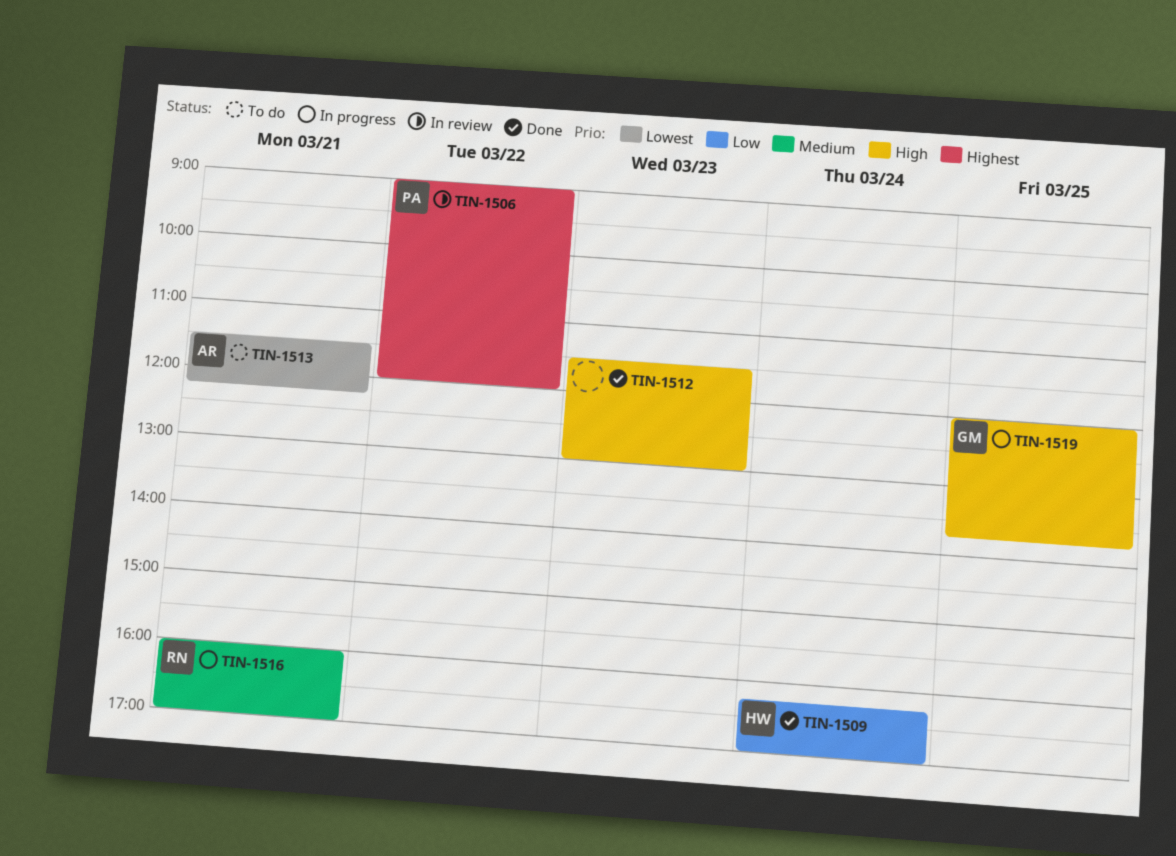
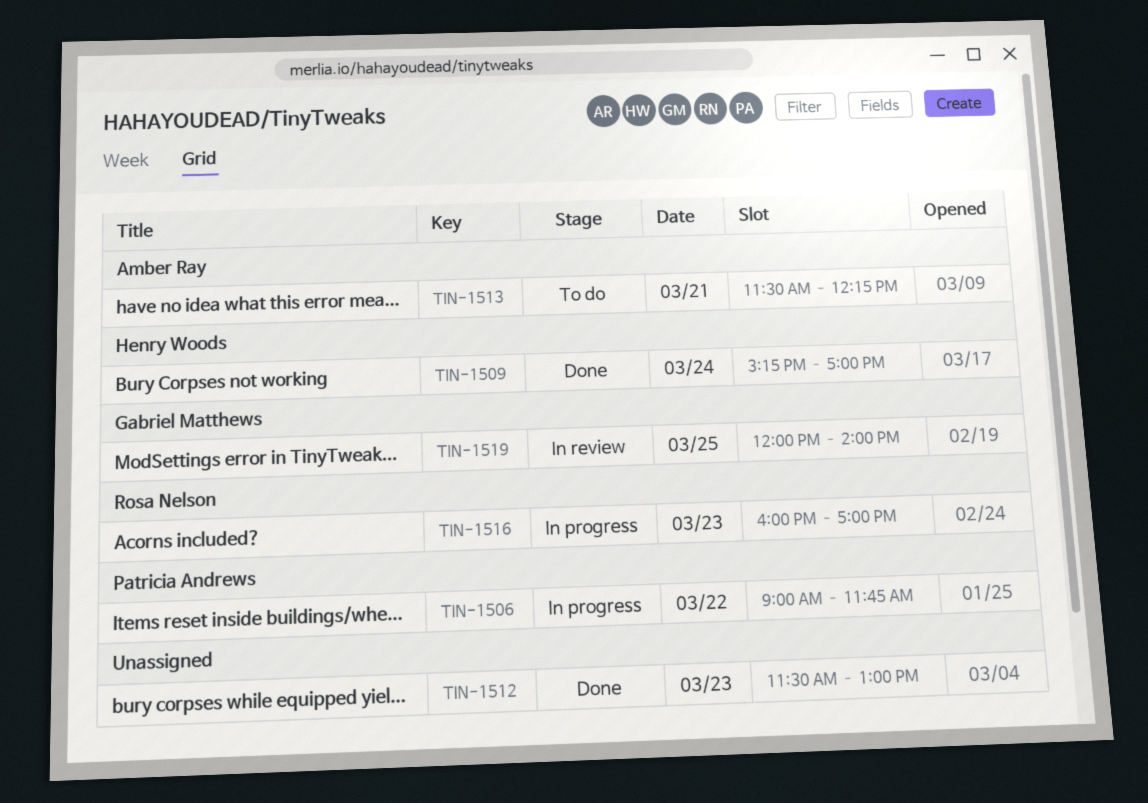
TIN-1506, status: In review -> In progress
TIN-1506, ends: 12:00 -> 11:45
TIN-1509, begins: 16:15 -> 15:15
TIN-1516, day: Mar 21 -> Mar 23
TIN-1519, status: In progress -> In review
TIN-1519, ends: 13:45 -> 14:00

